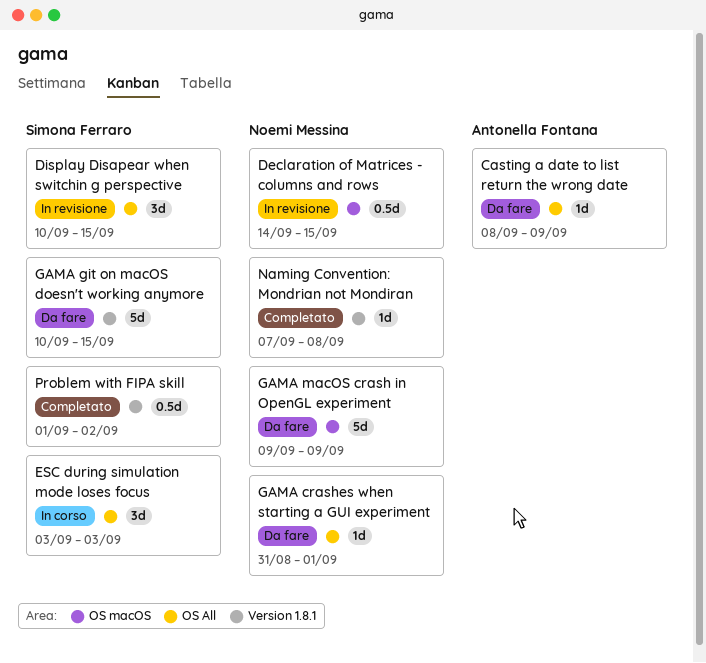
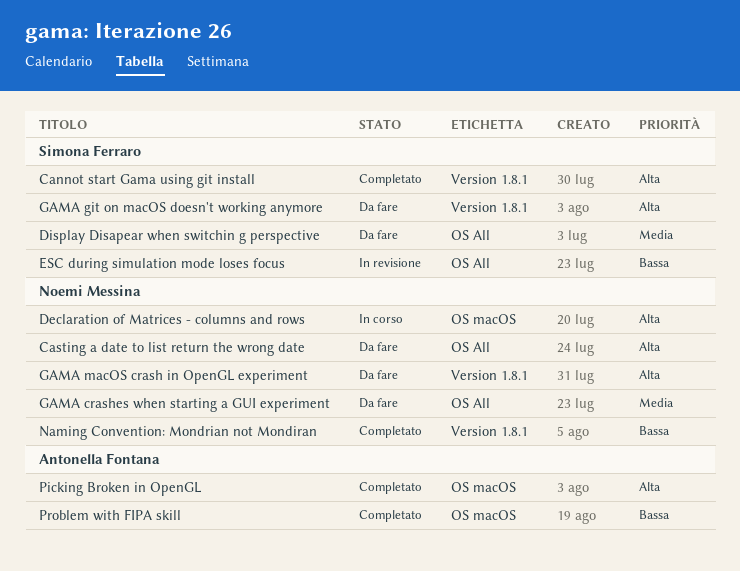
Cannot start Gama using git install: none -> present
Casting a date to list return the wrong date, owner: Antonella Fontana -> Noemi Messina
Declaration of Matrices - columns and rows, status: In revisione -> In corso
Display Disapear when switchin g perspective, status: In revisione -> Da fare
ESC during simulation mode loses focus, status: In corso -> In revisione
GAMA macOS crash in OpenGL experiment, label: OS macOS -> Version 1.8.1
Picking Broken in OpenGL: none -> present
Problem with FIPA skill, owner: Simona Ferraro -> Antonella Fontana
Problem with FIPA skill, label: Version 1.8.1 -> OS macOS

